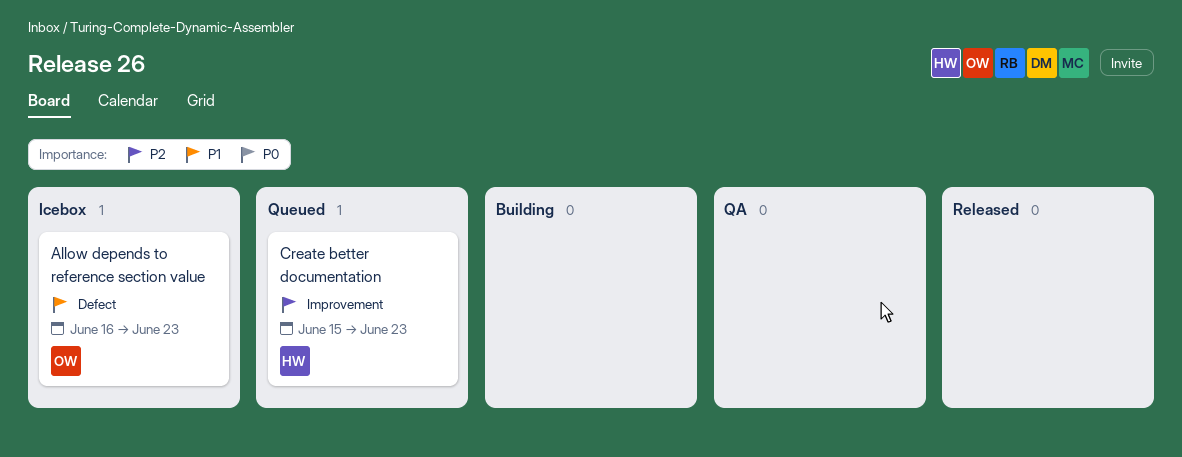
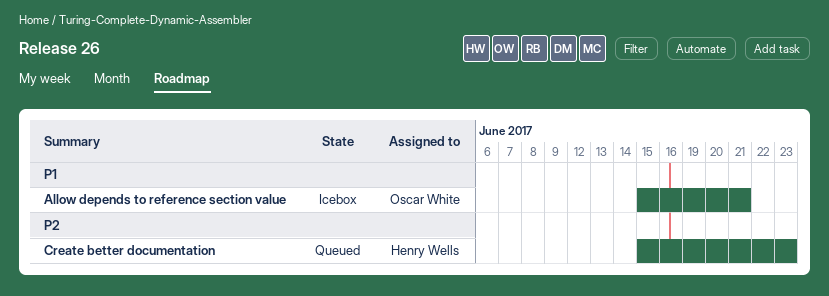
Allow depends to reference section value, start: Jun 16 -> Jun 15
Allow depends to reference section value, due: Jun 23 -> Jun 21

